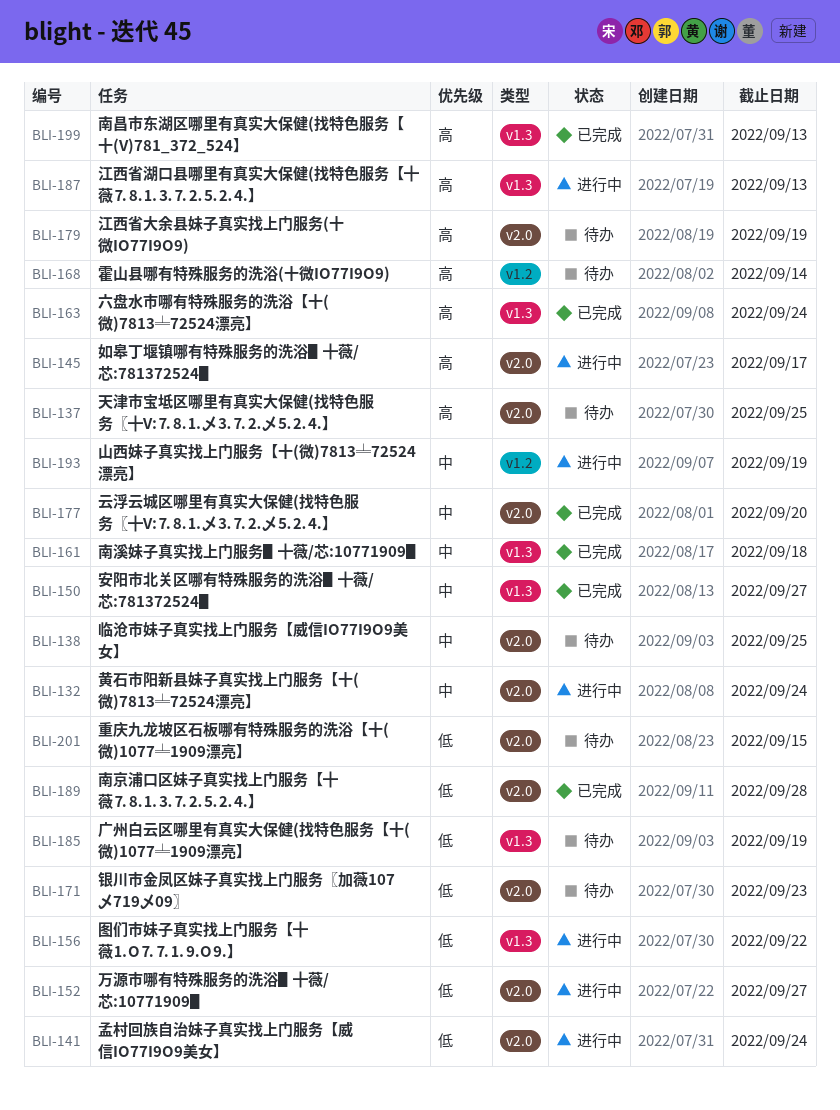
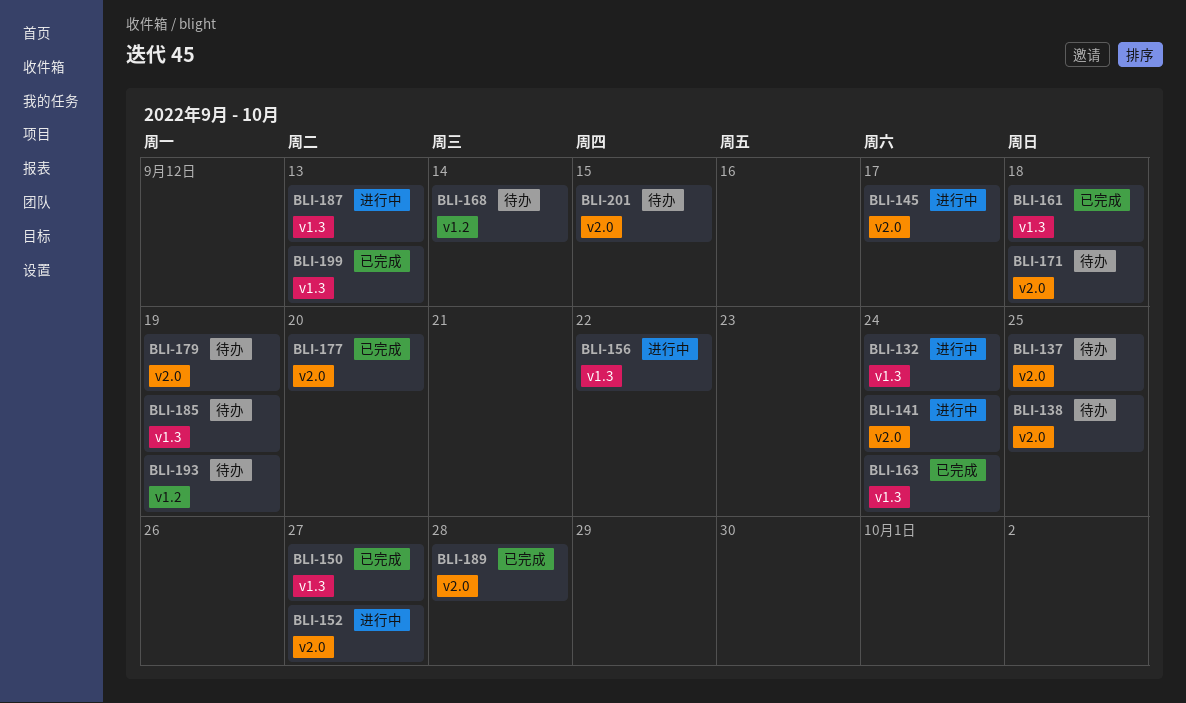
BLI-132, label: v2.0 -> v1.3
BLI-171, due: Sep 23 -> Sep 18
BLI-193, status: 进行中 -> 待办

